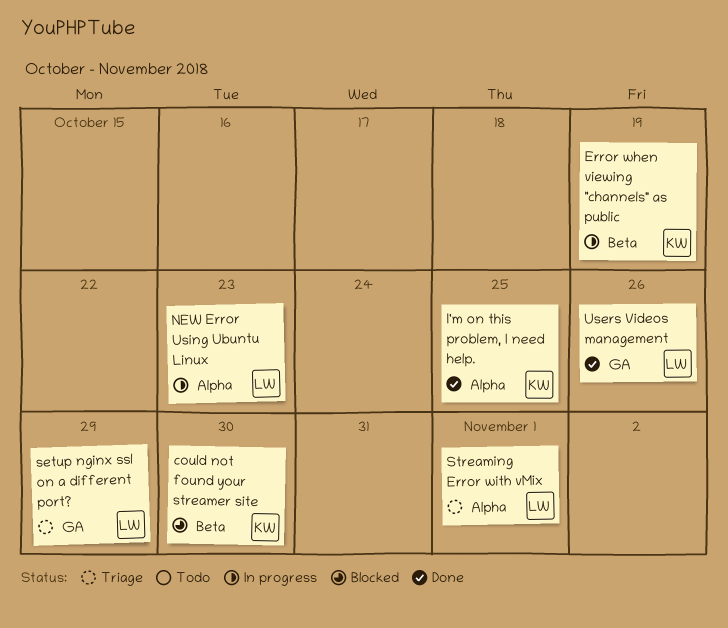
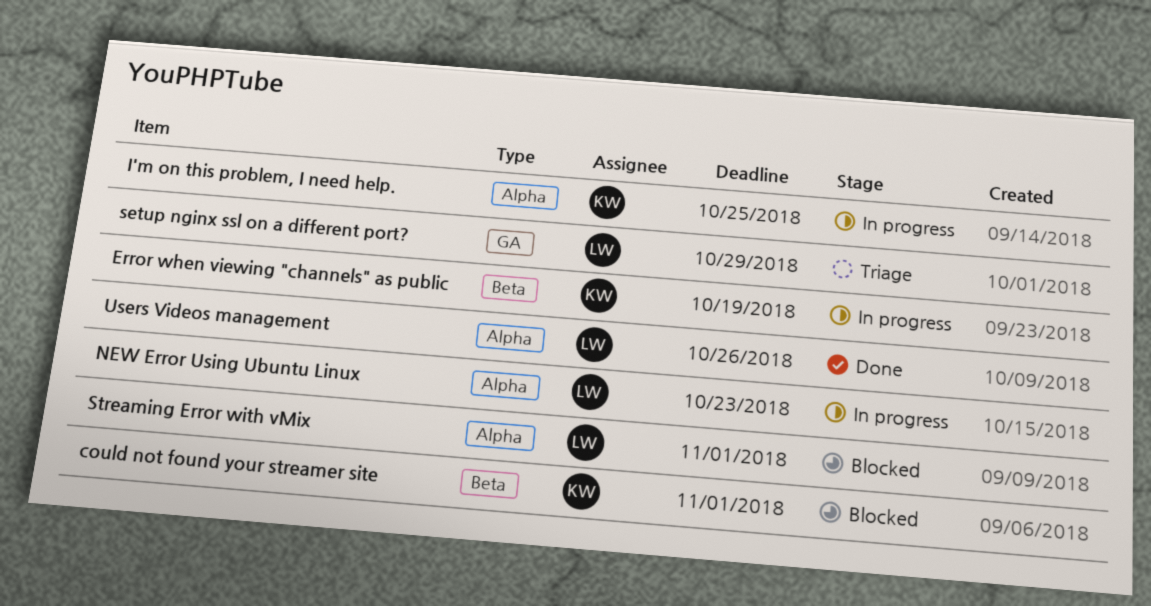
could not found your streamer site, due: Oct 30 -> Nov 1
I'm on this problem, I need help., status: Done -> In progress
Streaming Error with vMix, status: Triage -> Blocked
Users Videos management, label: GA -> Alpha

